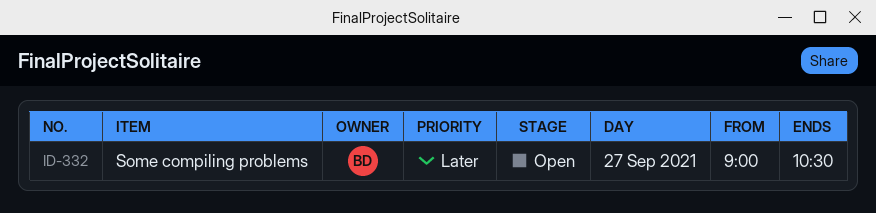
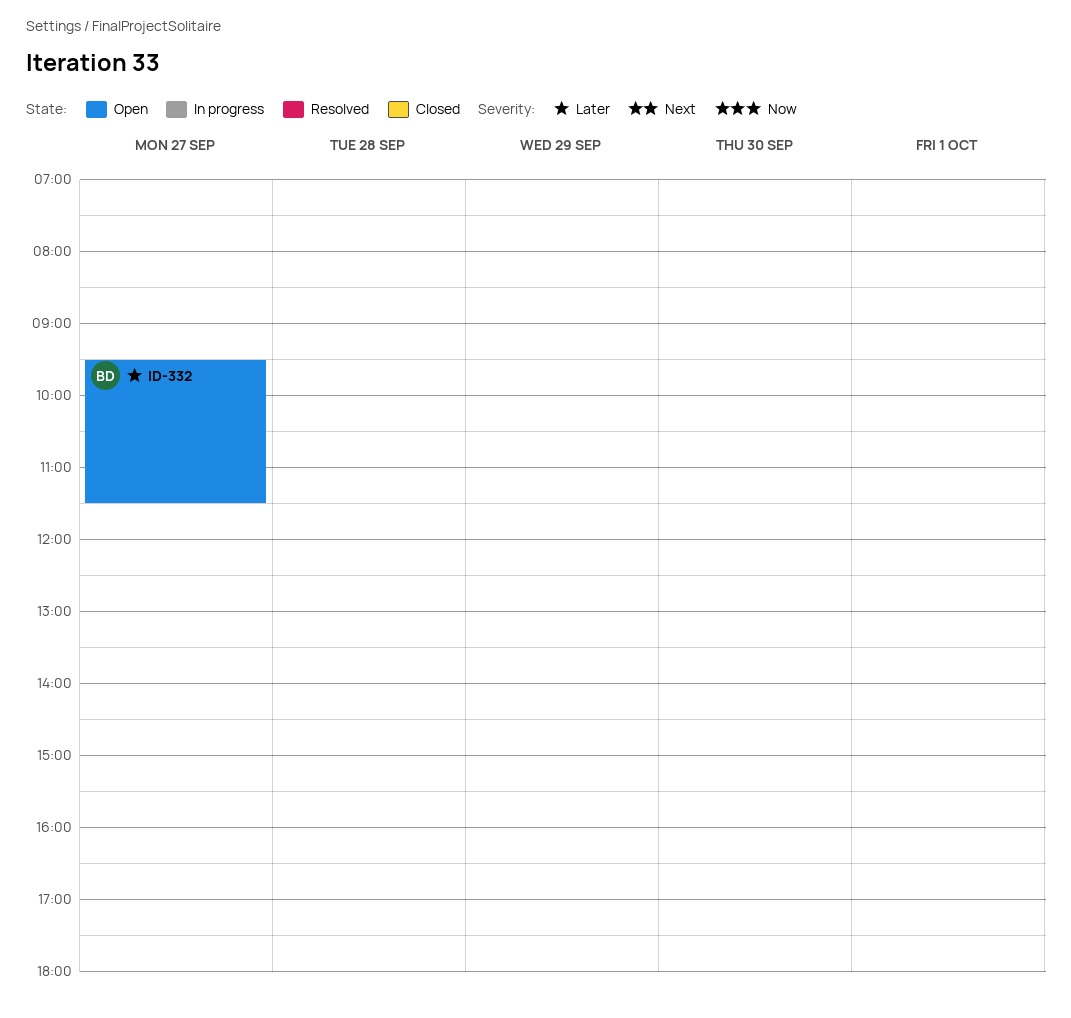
ID-332, begins: 09:00 -> 09:30
ID-332, ends: 10:30 -> 11:30

